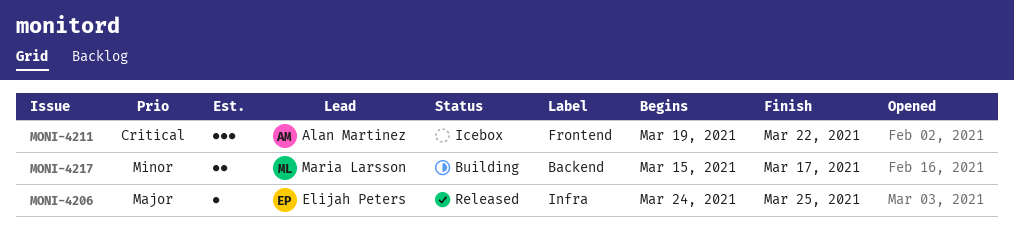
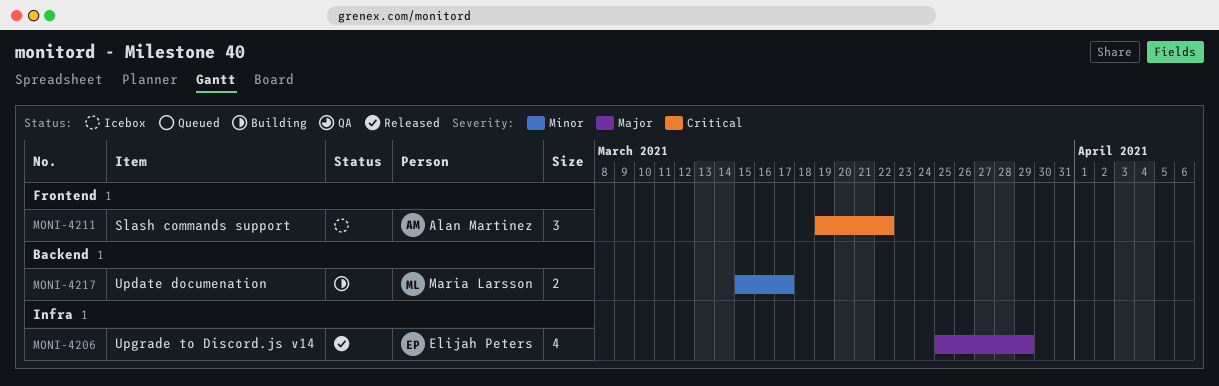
MONI-4206, estimate: 1 -> 4
MONI-4206, start: Mar 24 -> Mar 25
MONI-4206, due: Mar 25 -> Mar 29

